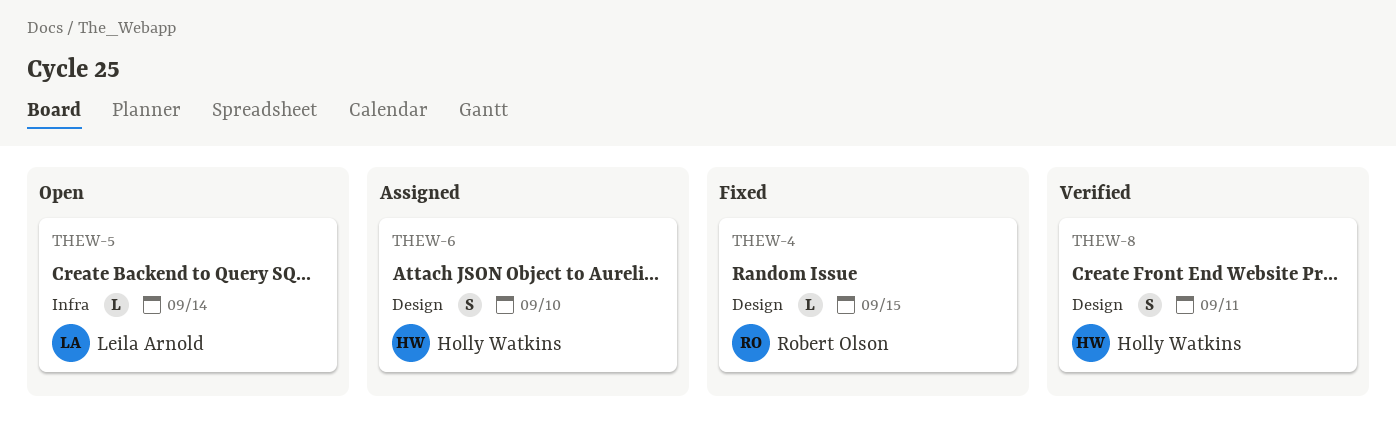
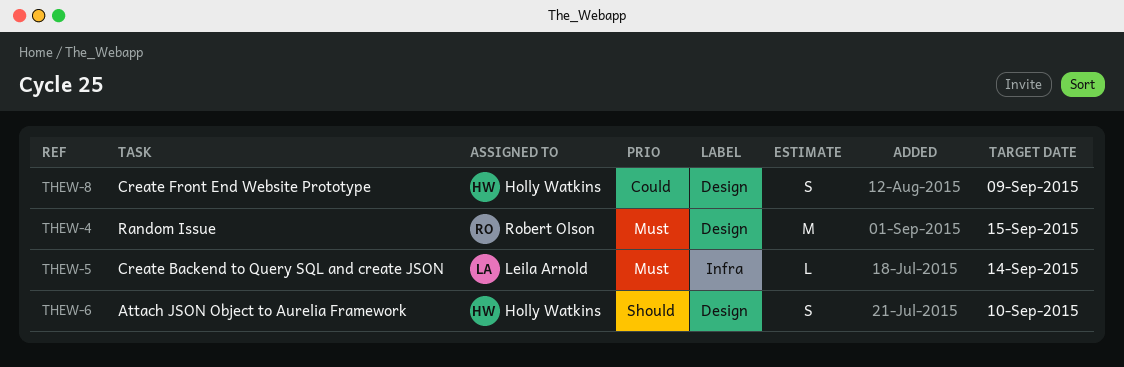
THEW-4, estimate: L -> M
THEW-8, due: Sep 11 -> Sep 9

